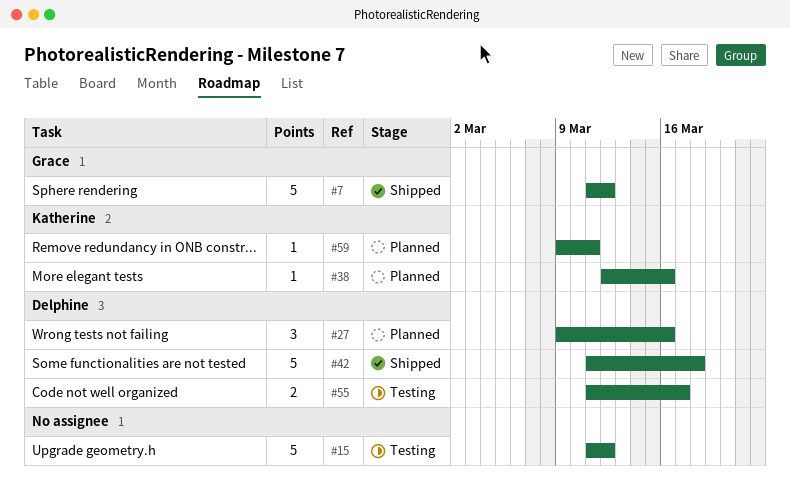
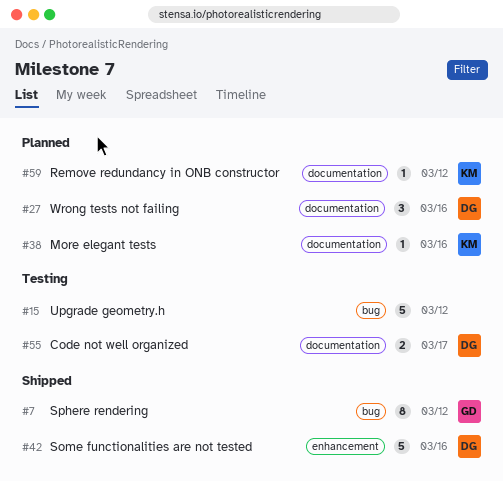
#7, estimate: 5 -> 8
#42, due: Mar 18 -> Mar 16
#59, due: Mar 11 -> Mar 12

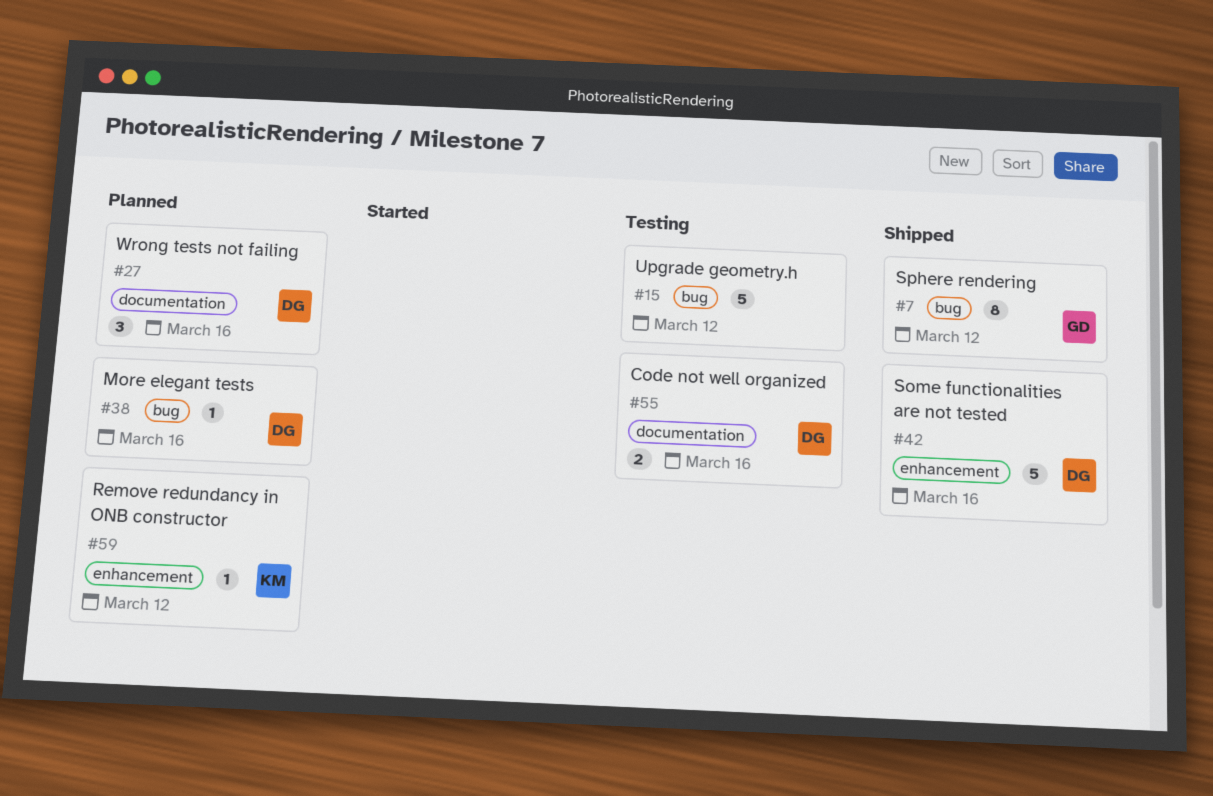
#38, owner: KM -> DG
#38, label: documentation -> bug
#55, due: Mar 17 -> Mar 16
#59, label: documentation -> enhancement

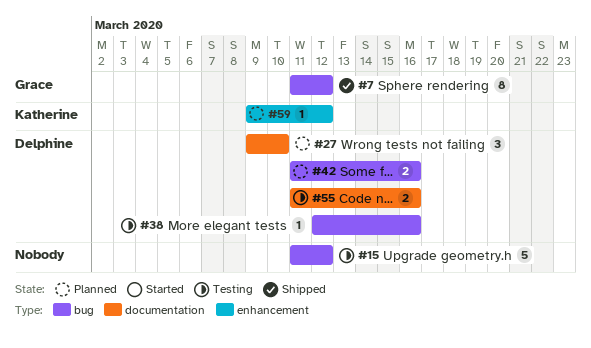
#27, due: Mar 16 -> Mar 10
#38, status: Planned -> Testing
#42, status: Shipped -> Planned
#42, label: enhancement -> bug
#42, estimate: 5 -> 2

